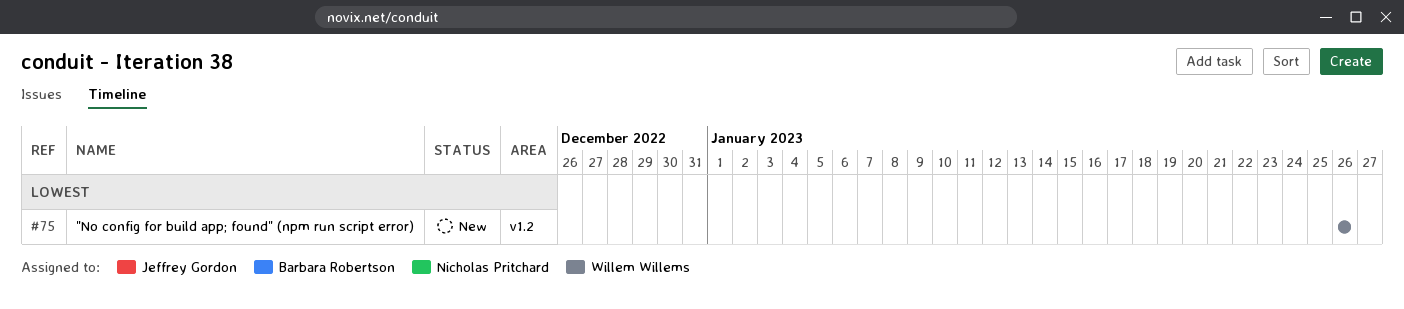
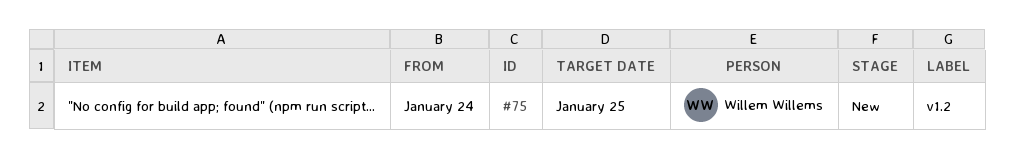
#75, start: Jan 26 -> Jan 24
#75, due: Jan 26 -> Jan 25

